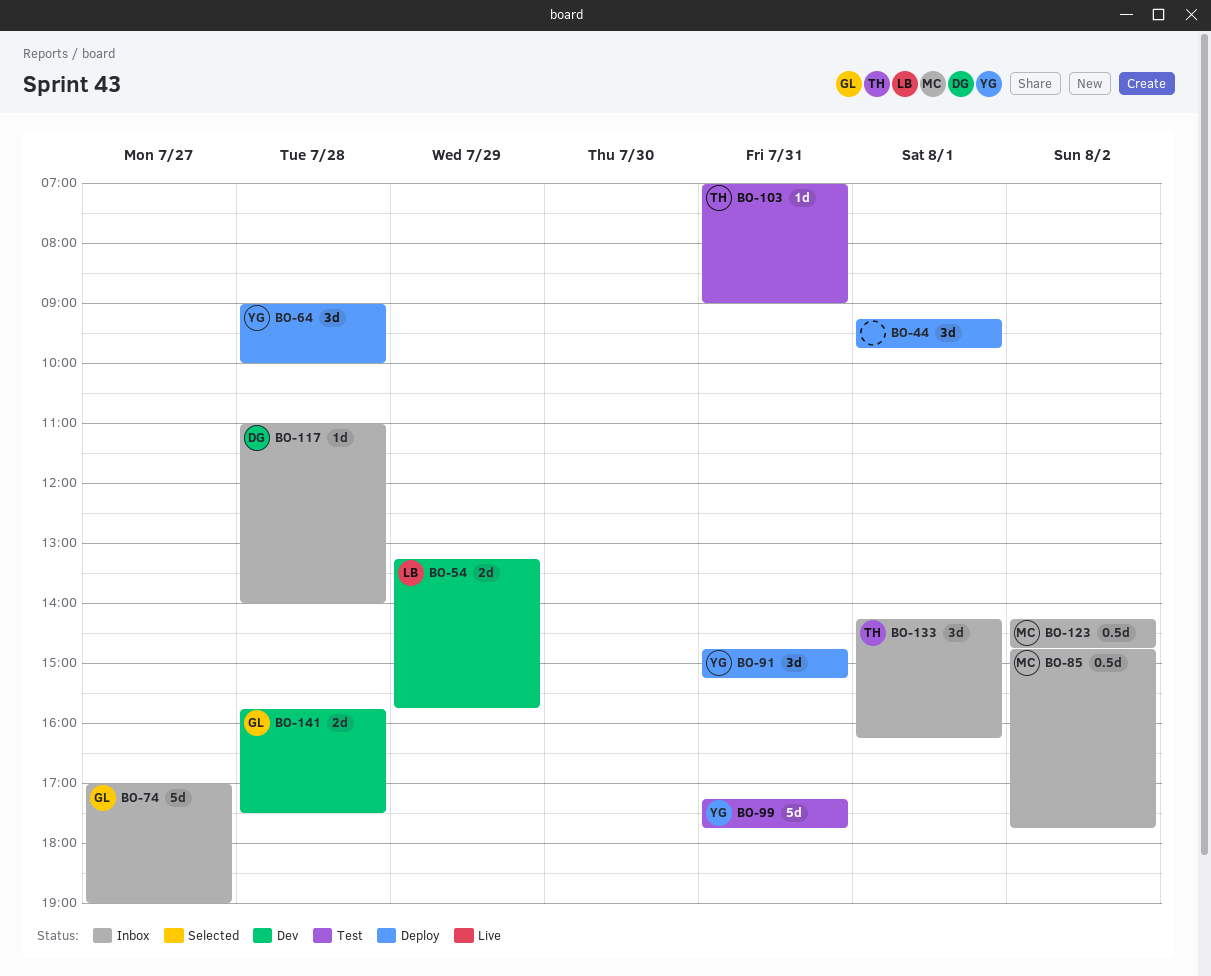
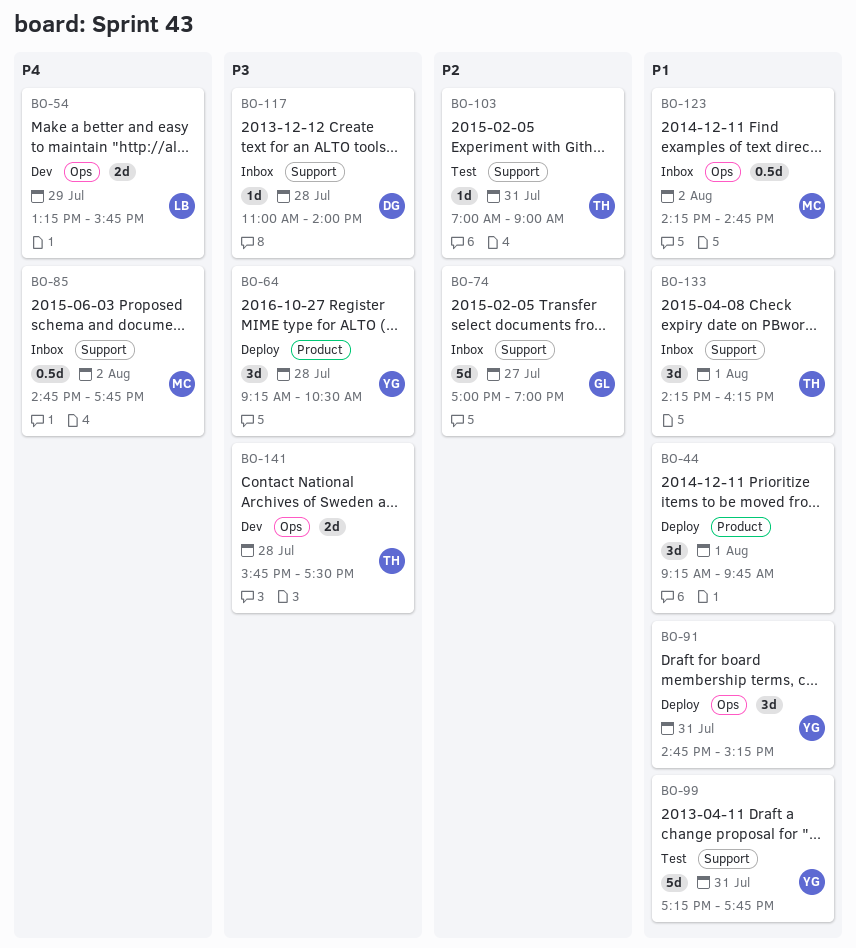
BO-64, begins: 09:00 -> 09:15
BO-64, ends: 10:00 -> 10:30
BO-141, owner: GL -> TH

